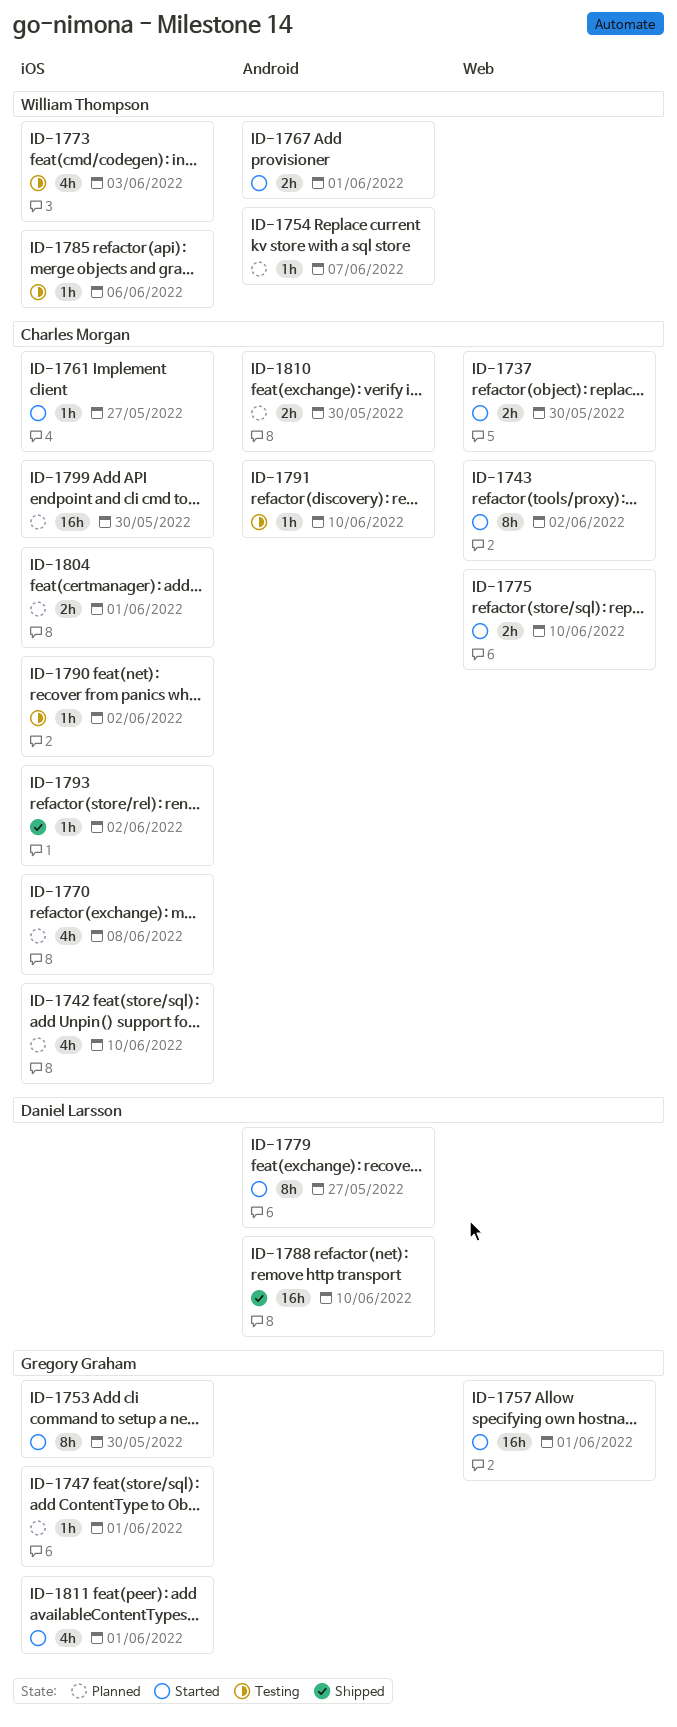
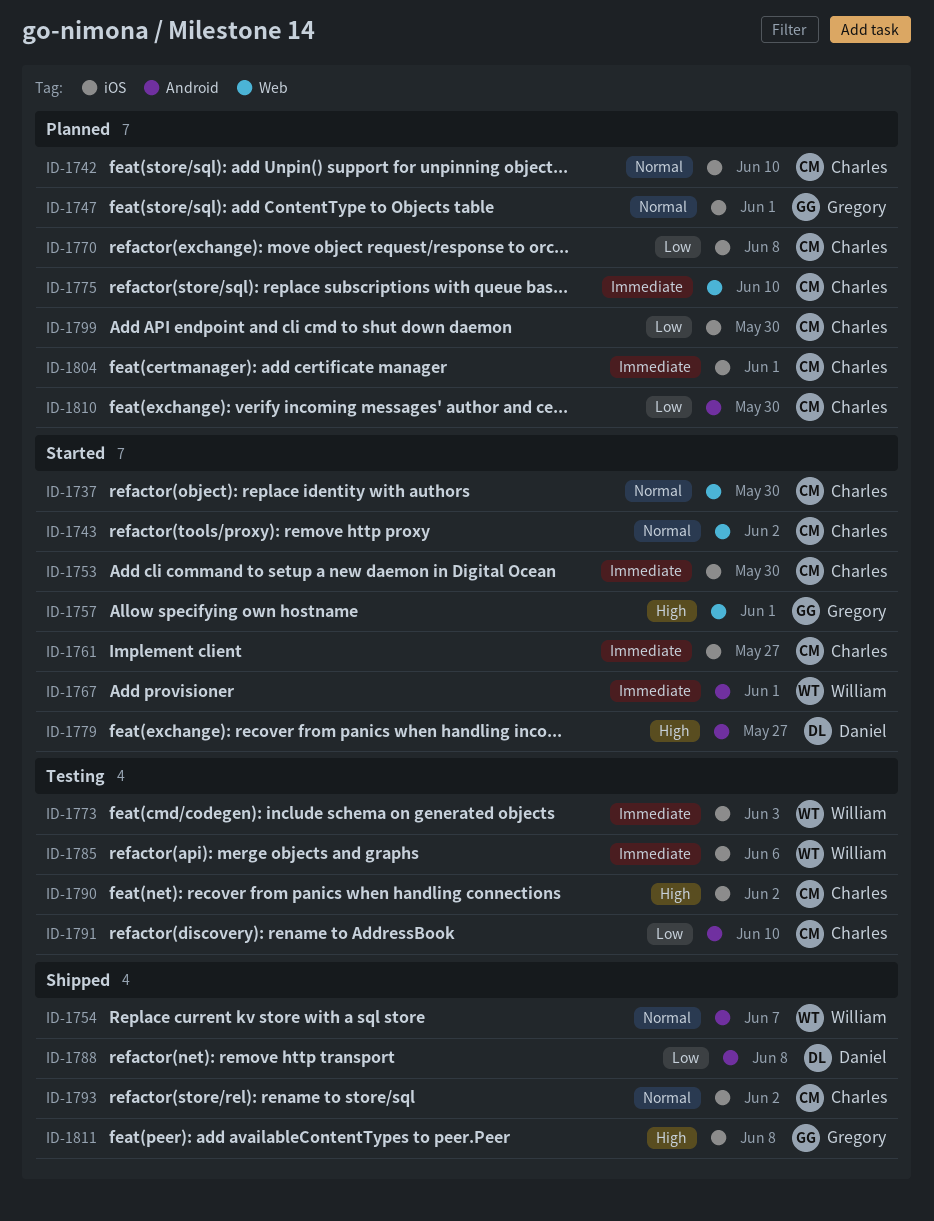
ID-1753, owner: Gregory Graham -> Charles Morgan
ID-1754, status: Planned -> Shipped
ID-1775, status: Started -> Planned
ID-1788, due: Jun 10 -> Jun 8
ID-1811, status: Started -> Shipped
ID-1811, due: Jun 1 -> Jun 8

